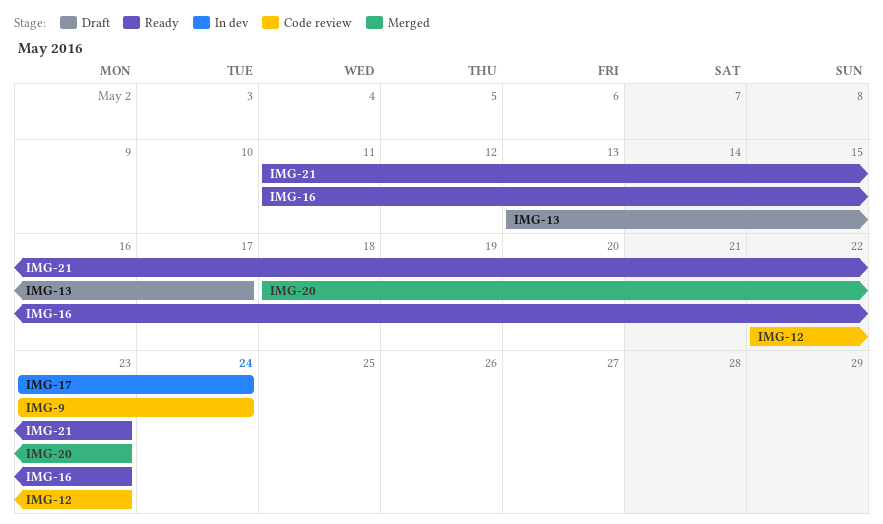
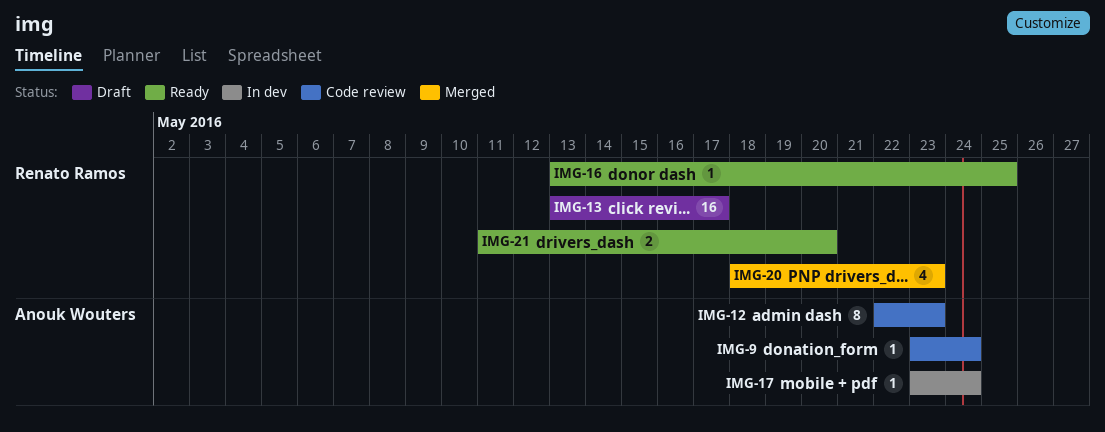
IMG-16, start: May 11 -> May 13
IMG-16, due: May 23 -> May 25
IMG-21, due: May 23 -> May 20

